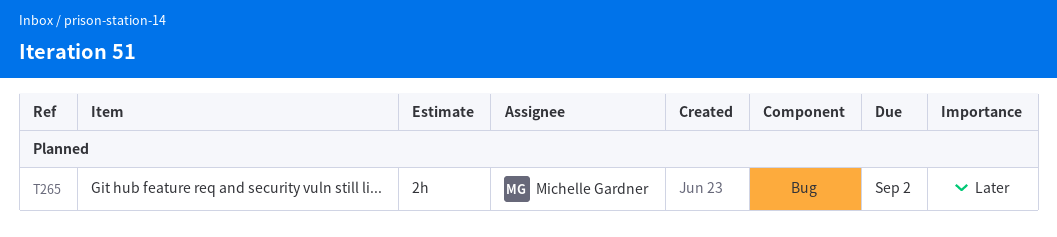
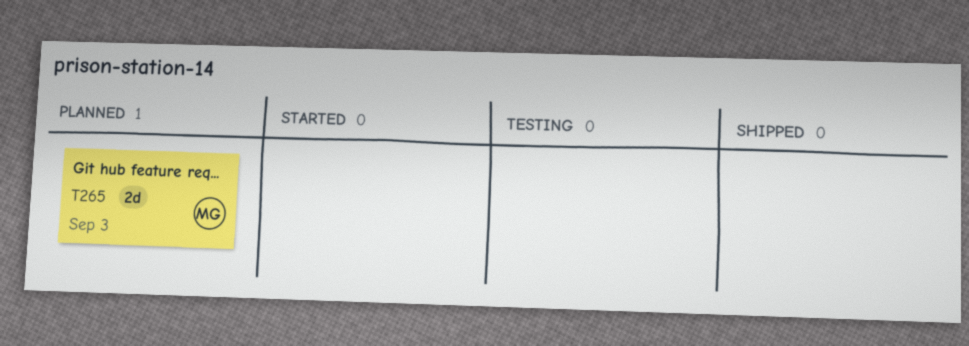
T265, estimate: 2h -> 2d
T265, due: Sep 2 -> Sep 3

